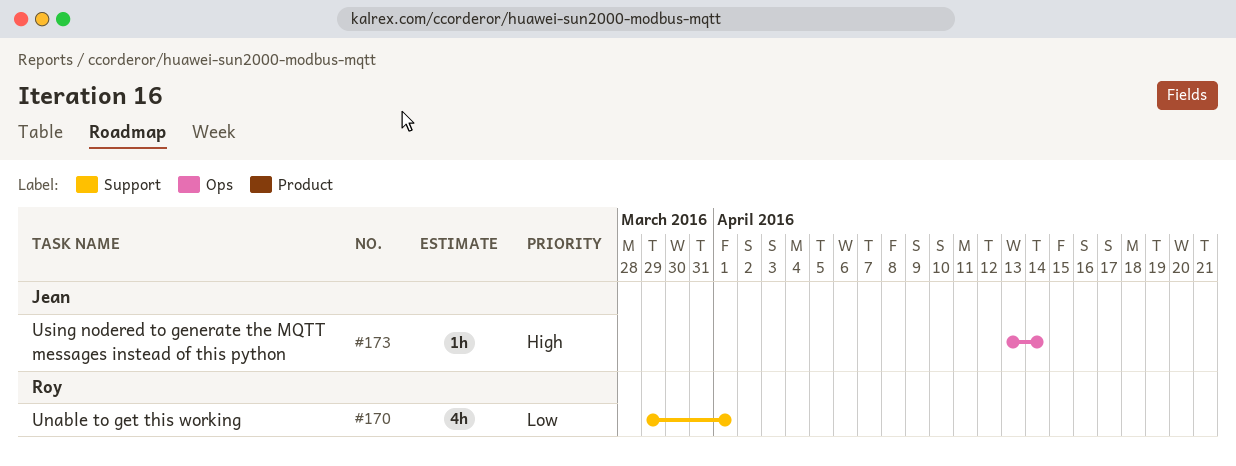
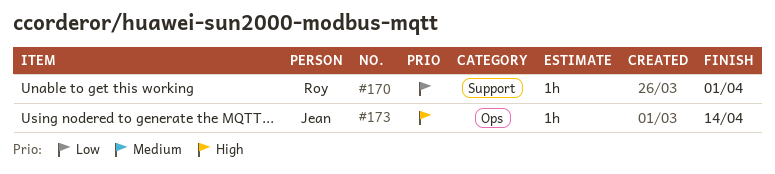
#170, estimate: 4h -> 1h

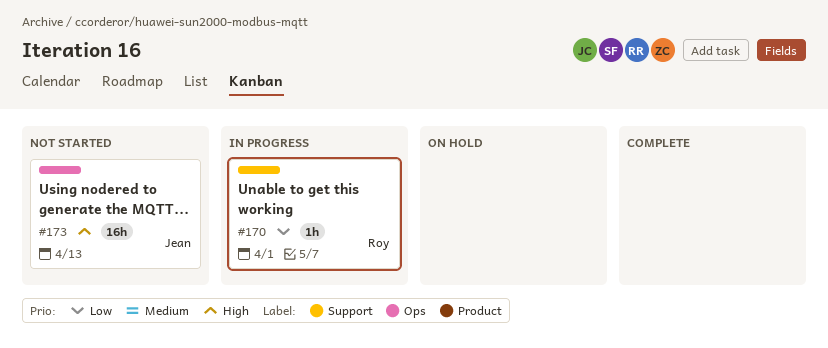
#173, estimate: 1h -> 16h
#173, due: Apr 14 -> Apr 13

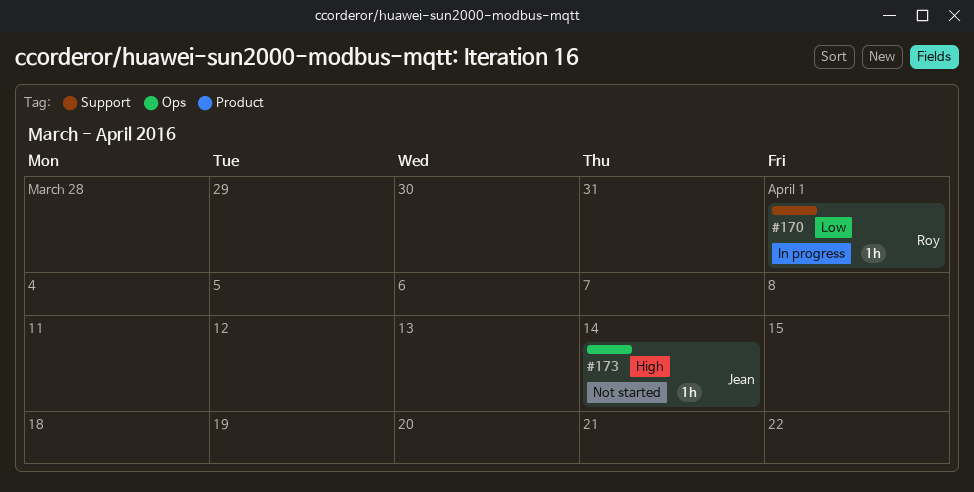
#173, estimate: 16h -> 1h
#173, due: Apr 13 -> Apr 14

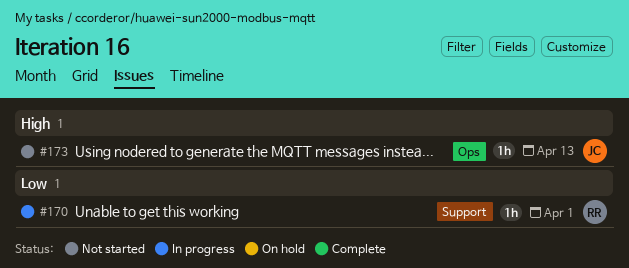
#173, due: Apr 14 -> Apr 13

